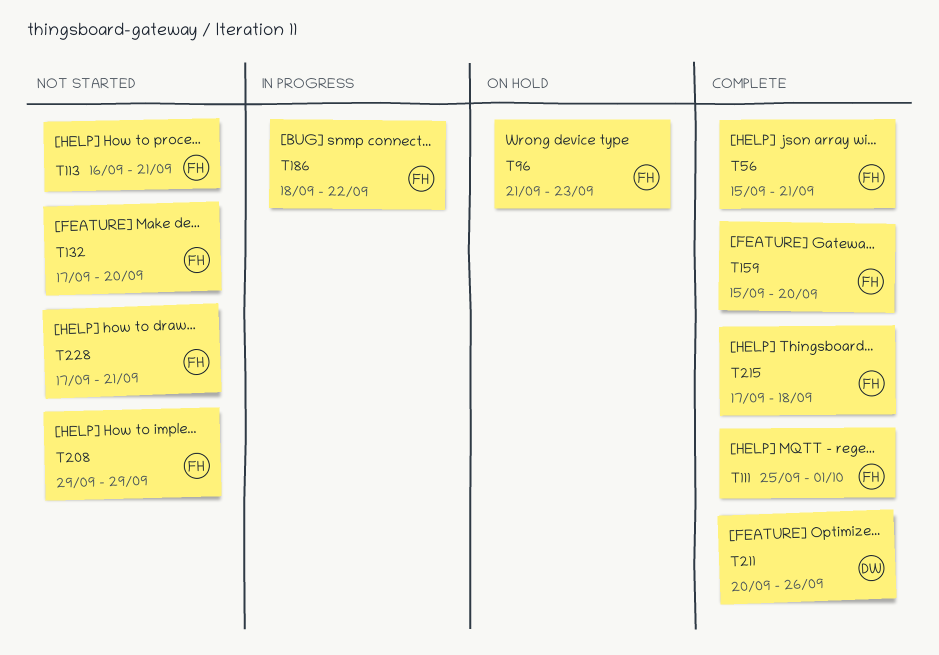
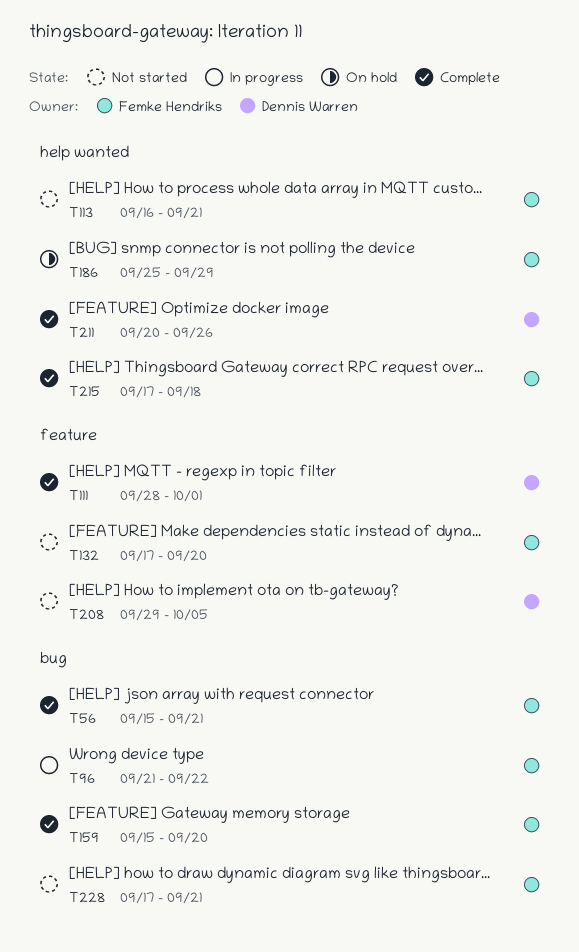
T96, status: On hold -> In progress
T96, due: Sep 23 -> Sep 22
T111, owner: Femke Hendriks -> Dennis Warren
T111, start: Sep 25 -> Sep 28
T186, status: In progress -> On hold
T186, start: Sep 18 -> Sep 25
T186, due: Sep 22 -> Sep 29
T208, owner: Femke Hendriks -> Dennis Warren
T208, due: Sep 29 -> Oct 5

